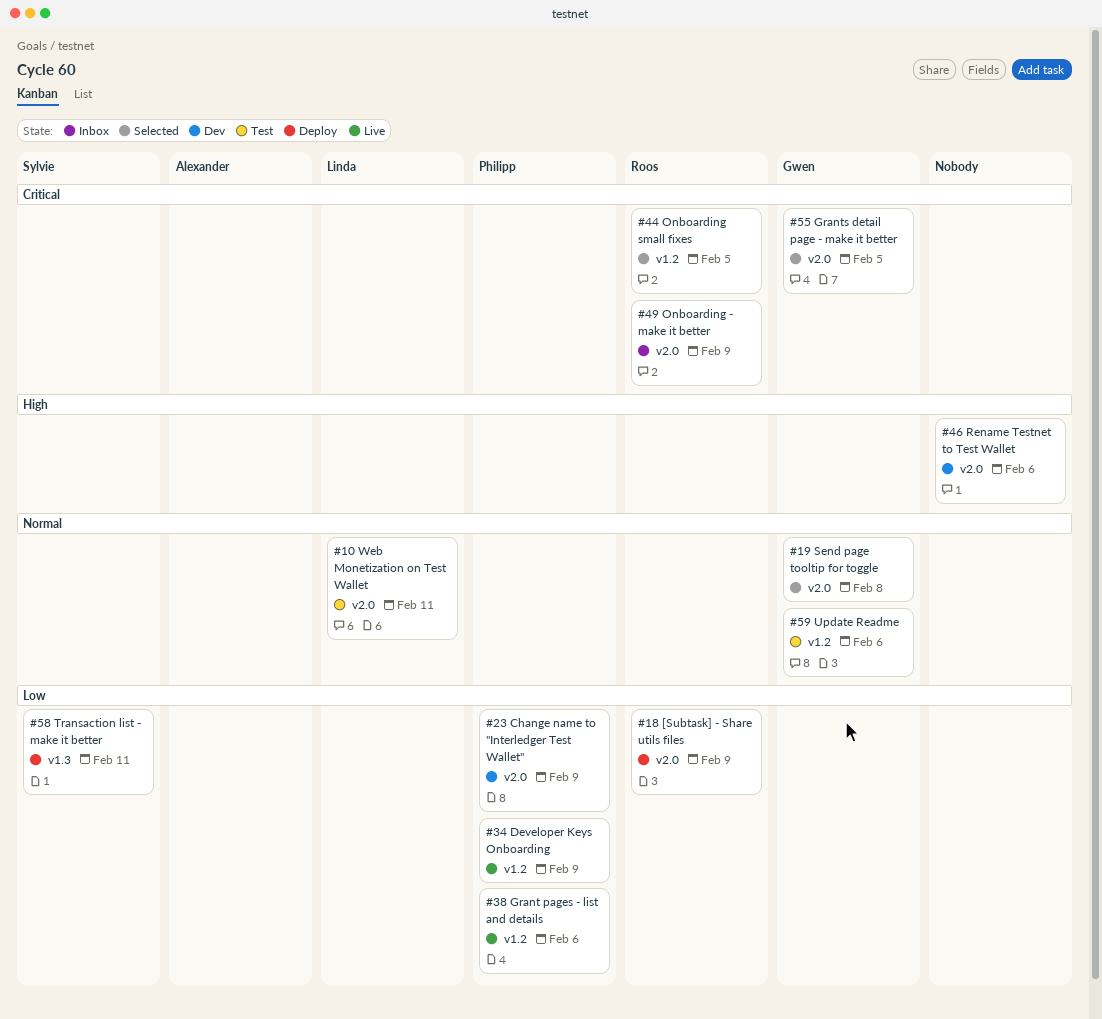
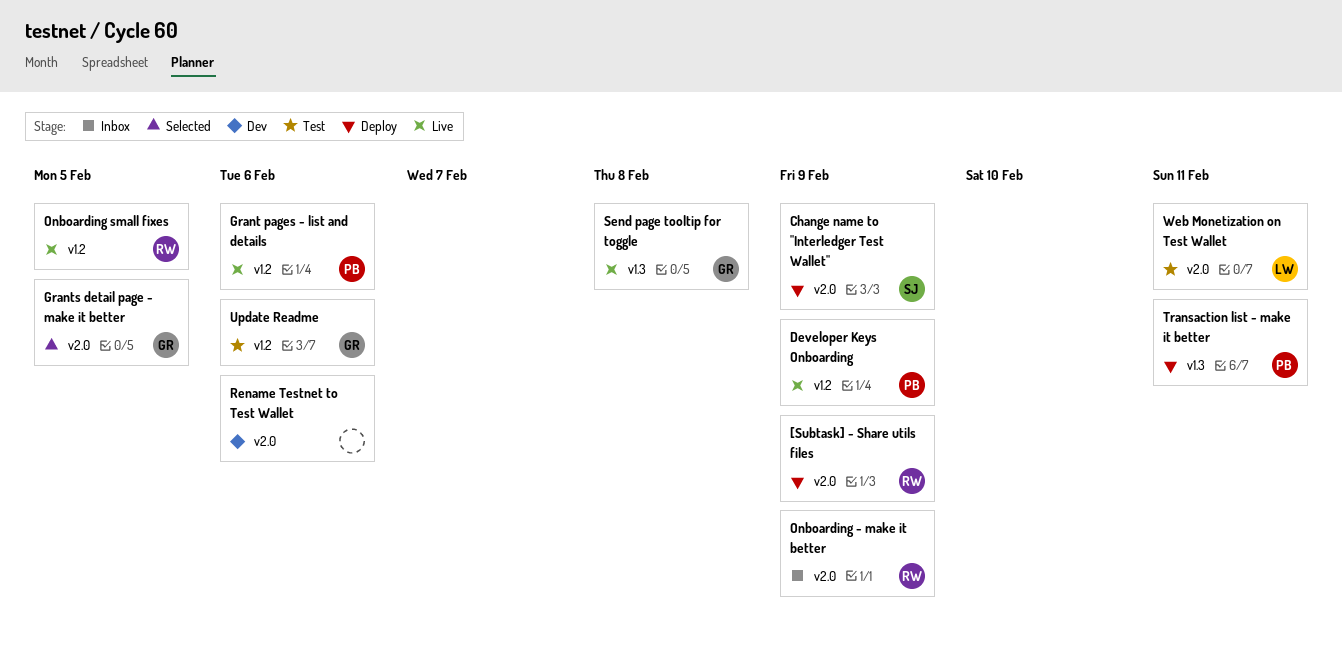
Change name to "Interledger Test Wallet", status: Dev -> Deploy
Change name to "Interledger Test Wallet", owner: Philipp -> Sylvie
Onboarding small fixes, status: Selected -> Live
Send page tooltip for toggle, status: Selected -> Live
Send page tooltip for toggle, label: v2.0 -> v1.3
Transaction list - make it better, owner: Sylvie -> Philipp

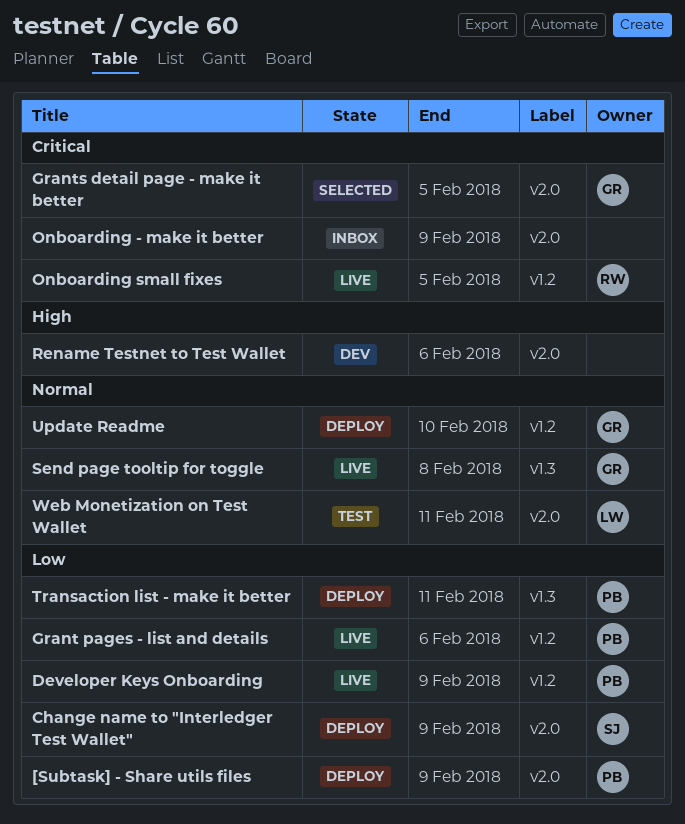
[Subtask] - Share utils files, owner: RW -> PB
Onboarding - make it better, owner: RW -> none
Update Readme, status: Test -> Deploy
Update Readme, due: Feb 6 -> Feb 10

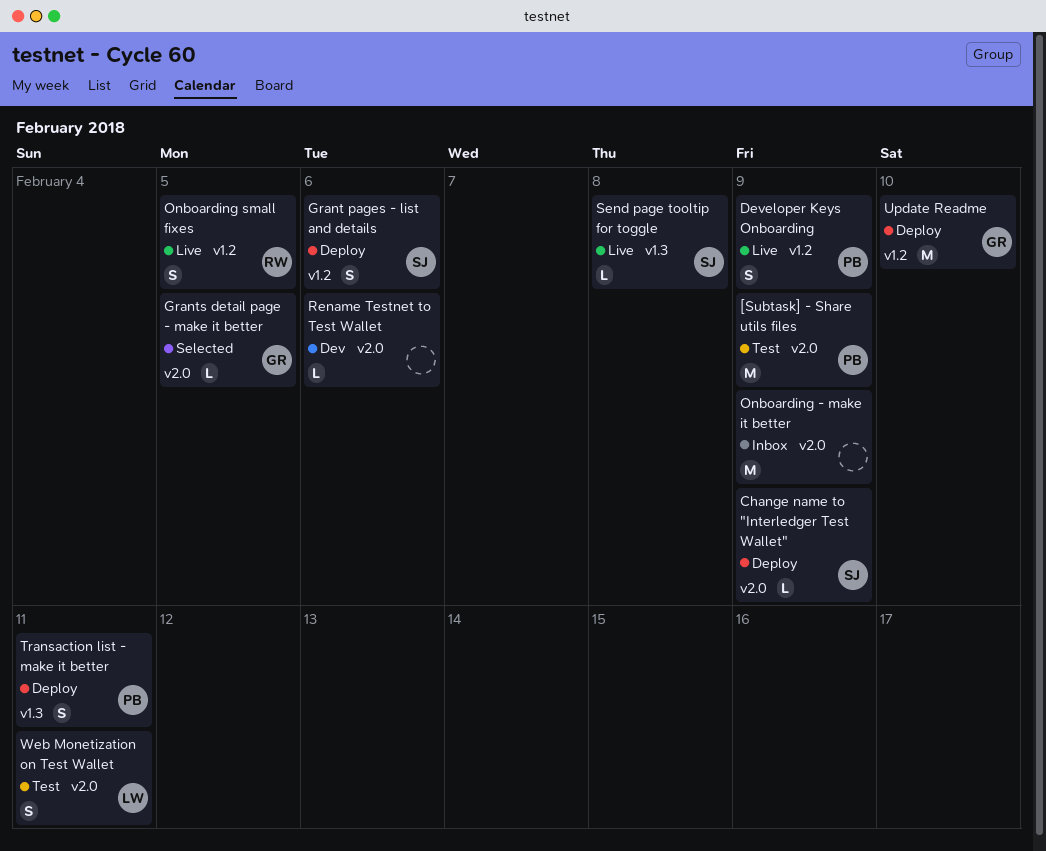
[Subtask] - Share utils files, status: Deploy -> Test
Grant pages - list and details, status: Live -> Deploy
Grant pages - list and details, owner: PB -> SJ
Send page tooltip for toggle, owner: GR -> SJ

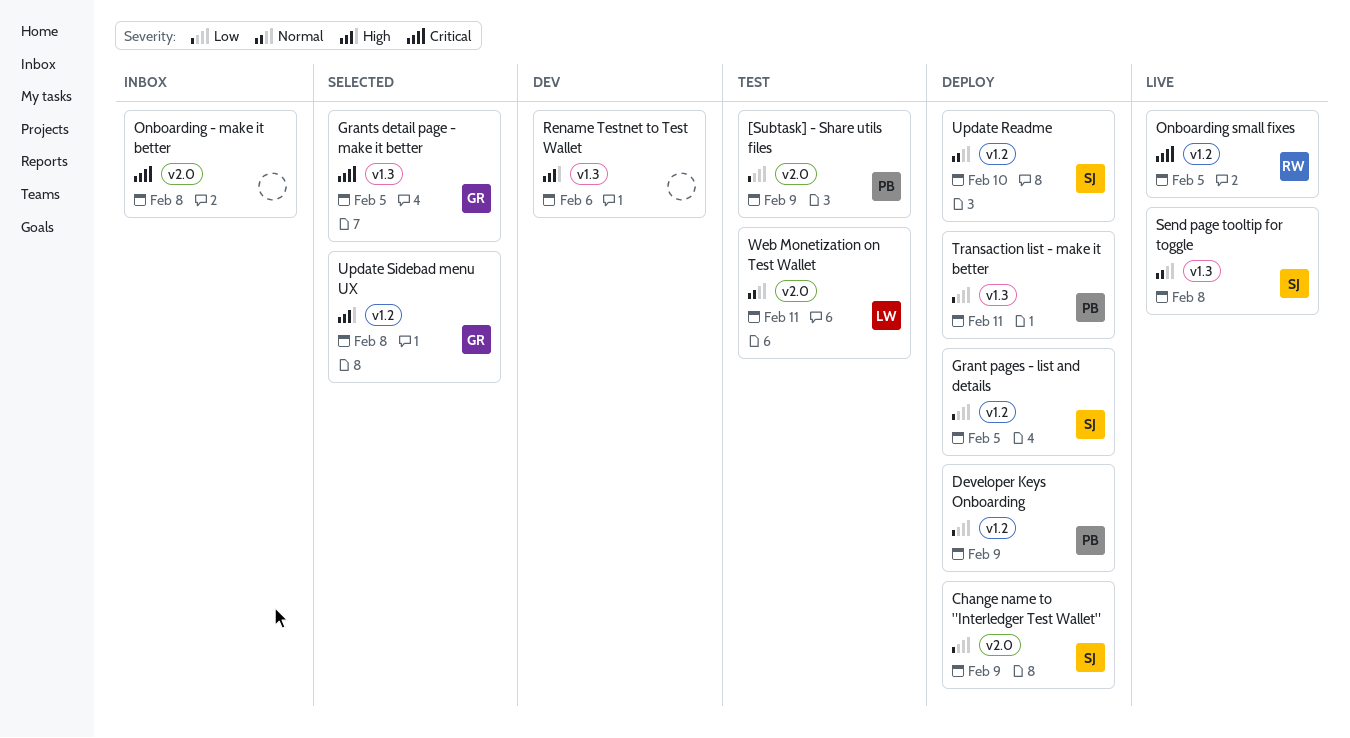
Developer Keys Onboarding, status: Live -> Deploy
Grant pages - list and details, due: Feb 6 -> Feb 5
Grants detail page - make it better, label: v2.0 -> v1.3
Onboarding - make it better, due: Feb 9 -> Feb 8
Rename Testnet to Test Wallet, label: v2.0 -> v1.3
Update Readme, owner: GR -> SJ
Update Sidebad menu UX: none -> present

